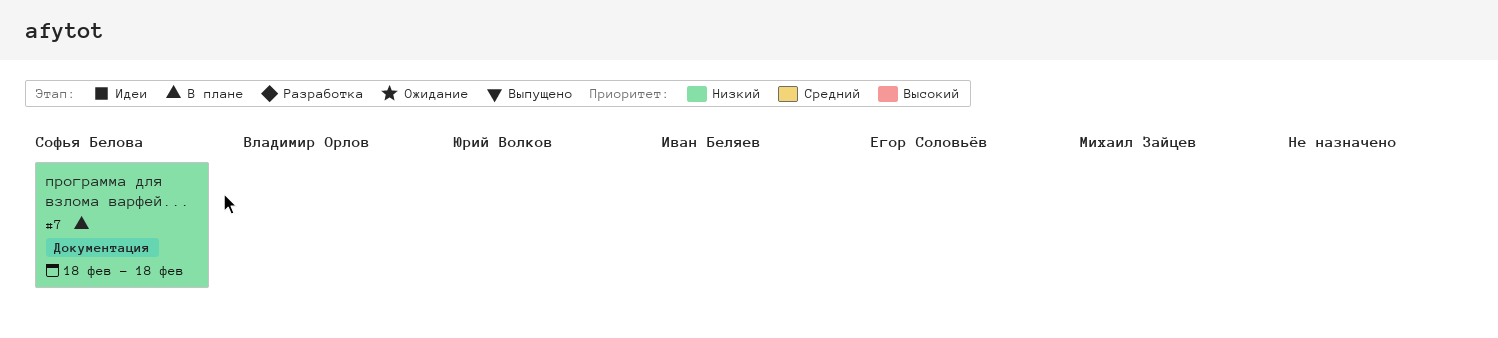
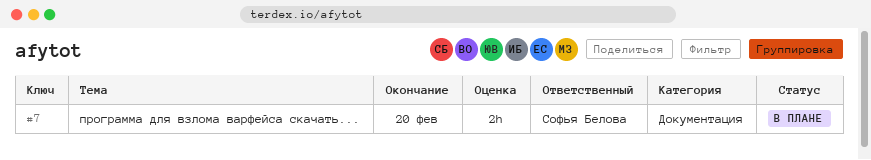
#7, due: Feb 18 -> Feb 20

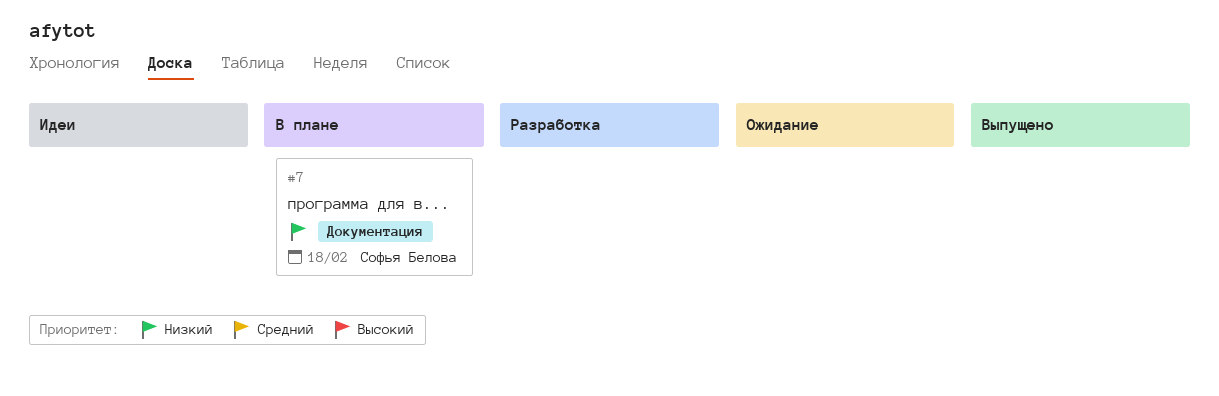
#7, due: Feb 20 -> Feb 18

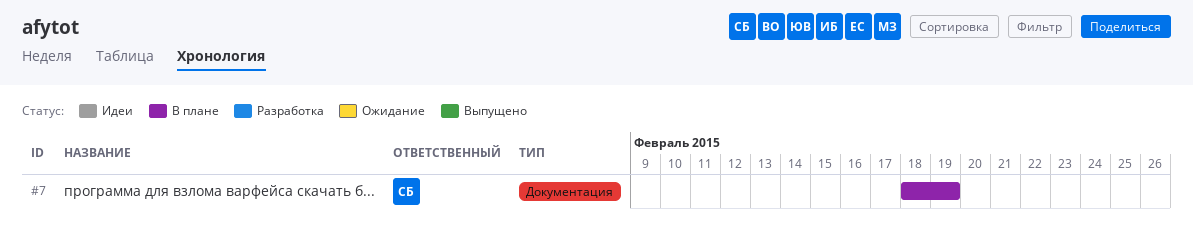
#7, due: Feb 18 -> Feb 19

